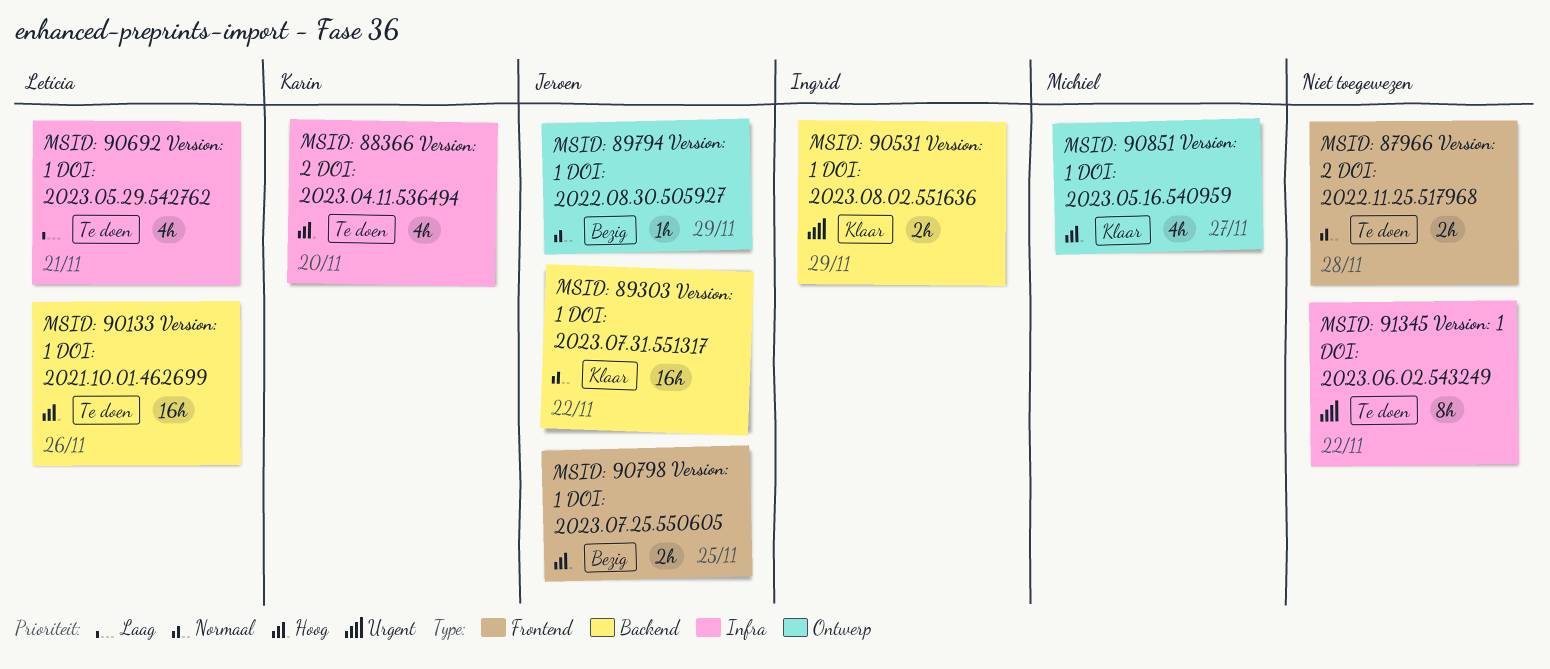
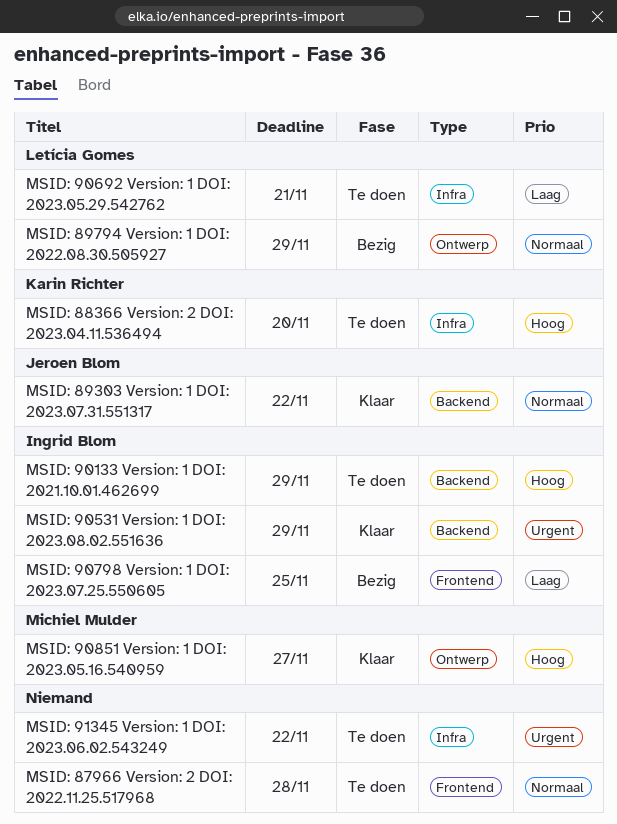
MSID: 89794 Version: 1 DOI: 2022.08.30.505927, owner: Jeroen Blom -> Letícia Gomes
MSID: 90133 Version: 1 DOI: 2021.10.01.462699, owner: Letícia Gomes -> Ingrid Blom
MSID: 90133 Version: 1 DOI: 2021.10.01.462699, due: Nov 26 -> Nov 29
MSID: 90798 Version: 1 DOI: 2023.07.25.550605, owner: Jeroen Blom -> Ingrid Blom
MSID: 90798 Version: 1 DOI: 2023.07.25.550605, priority: Hoog -> Laag

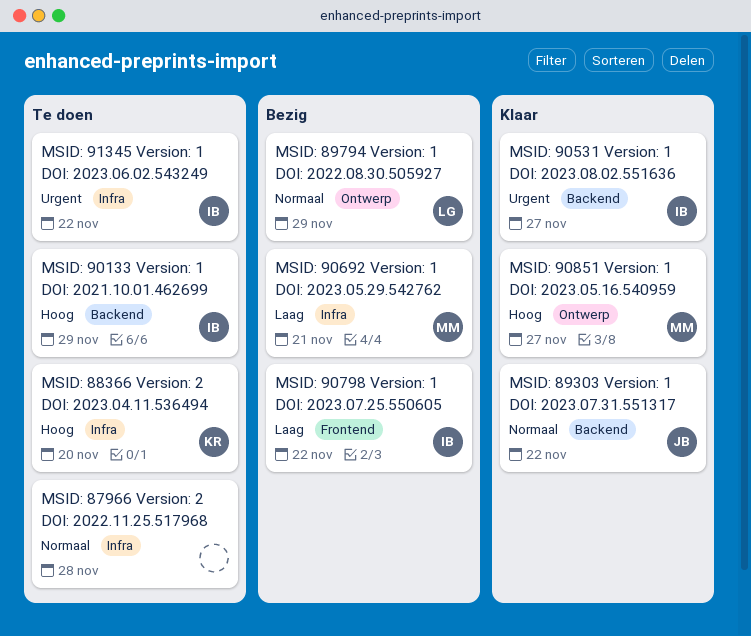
MSID: 87966 Version: 2 DOI: 2022.11.25.517968, label: Frontend -> Infra
MSID: 90531 Version: 1 DOI: 2023.08.02.551636, due: Nov 29 -> Nov 27
MSID: 90692 Version: 1 DOI: 2023.05.29.542762, status: Te doen -> Bezig
MSID: 90692 Version: 1 DOI: 2023.05.29.542762, owner: Letícia Gomes -> Michiel Mulder
MSID: 90798 Version: 1 DOI: 2023.07.25.550605, due: Nov 25 -> Nov 22
MSID: 91345 Version: 1 DOI: 2023.06.02.543249, owner: none -> Ingrid Blom

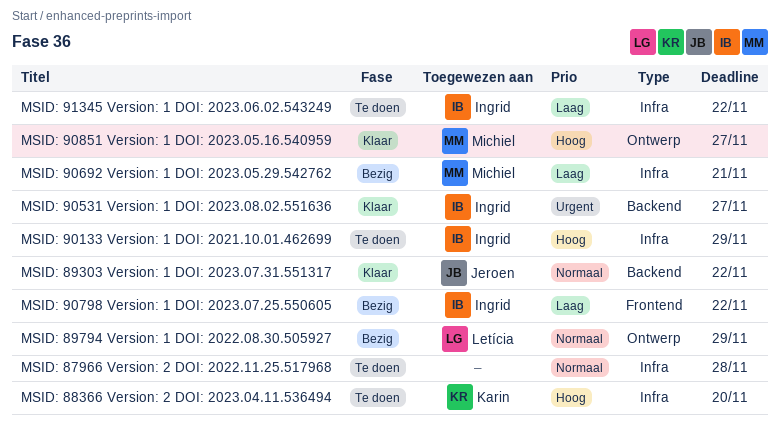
MSID: 90133 Version: 1 DOI: 2021.10.01.462699, label: Backend -> Infra
MSID: 91345 Version: 1 DOI: 2023.06.02.543249, priority: Urgent -> Laag

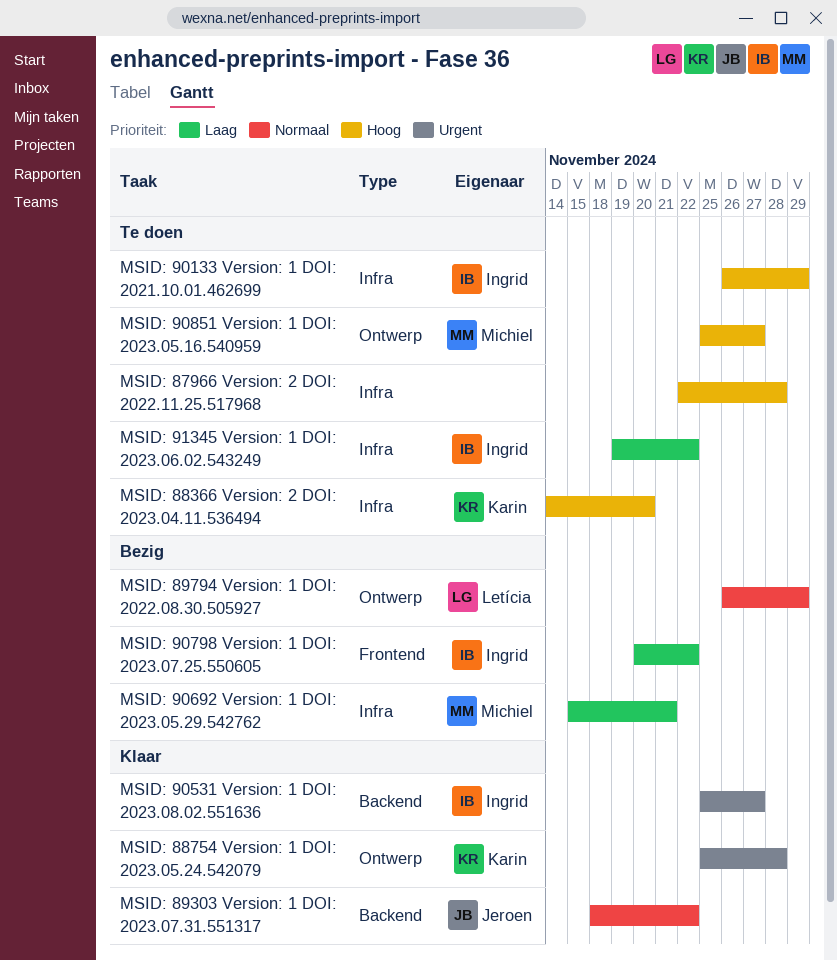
MSID: 87966 Version: 2 DOI: 2022.11.25.517968, priority: Normaal -> Hoog
MSID: 88754 Version: 1 DOI: 2023.05.24.542079: none -> present
MSID: 90851 Version: 1 DOI: 2023.05.16.540959, status: Klaar -> Te doen

